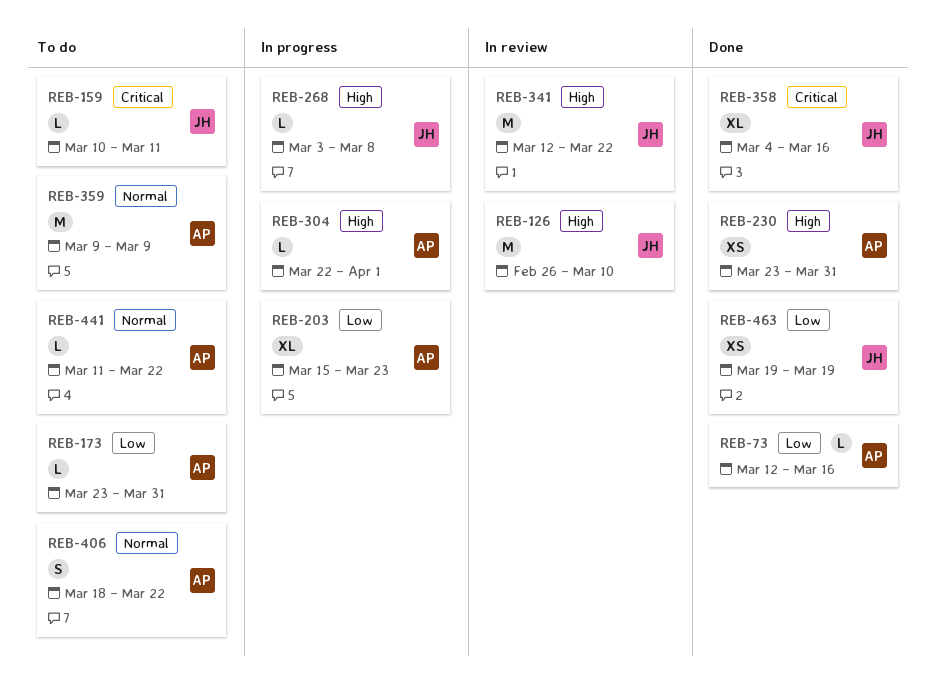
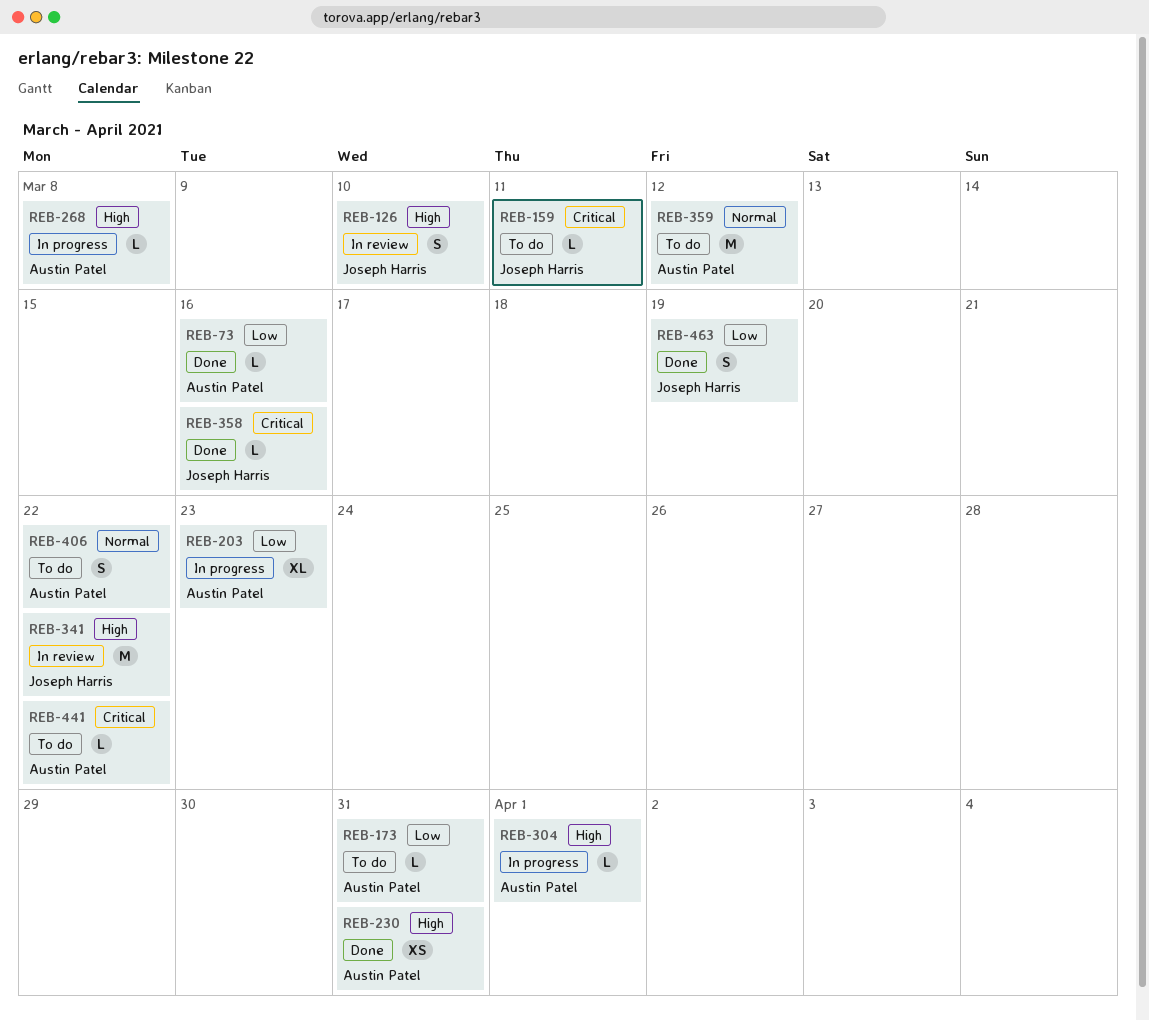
REB-126, estimate: M -> S
REB-268, owner: Joseph Harris -> Austin Patel
REB-358, estimate: XL -> L
REB-359, due: Mar 9 -> Mar 12
REB-441, priority: Normal -> Critical
REB-463, estimate: XS -> S

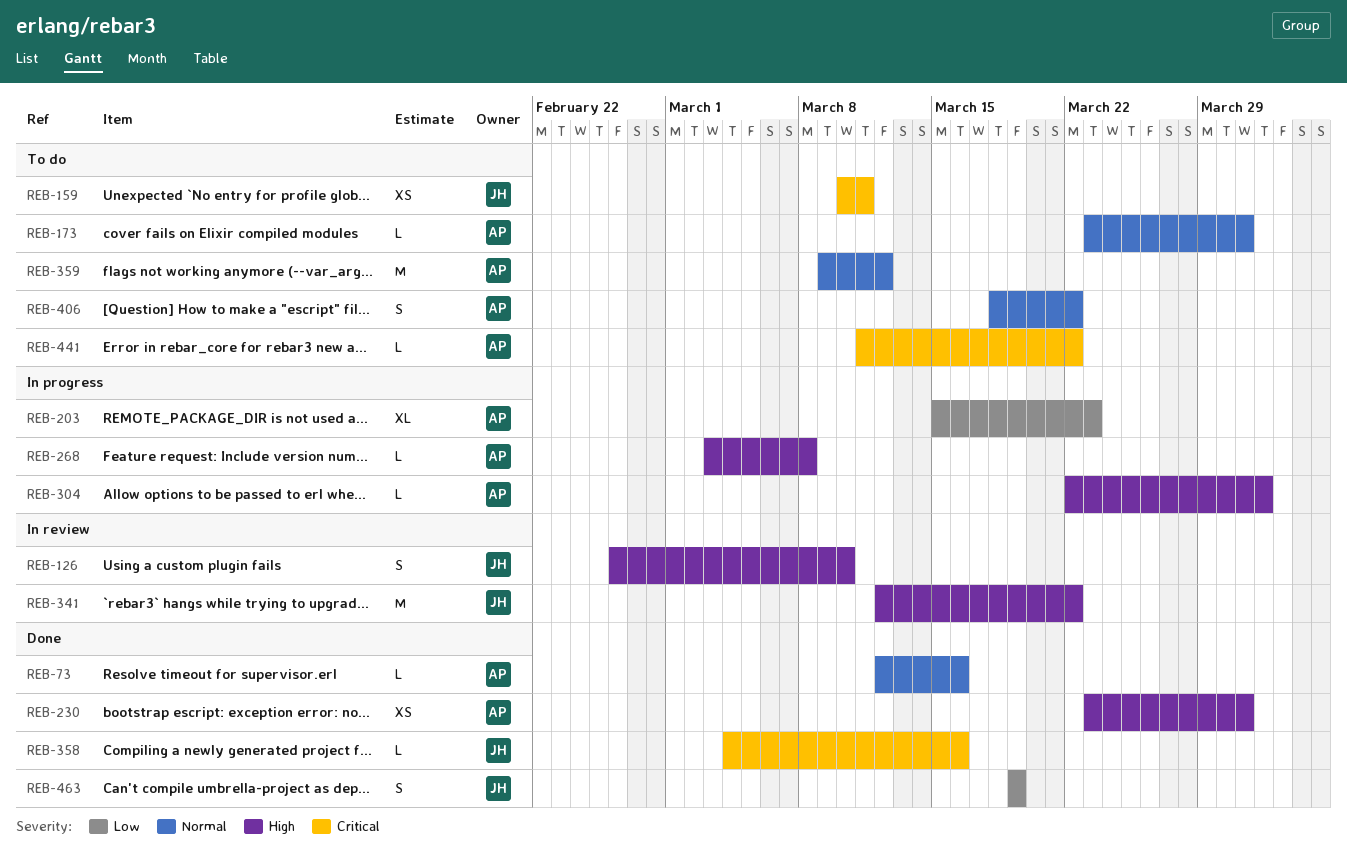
REB-73, priority: Low -> Normal
REB-159, estimate: L -> XS
REB-173, priority: Low -> Normal

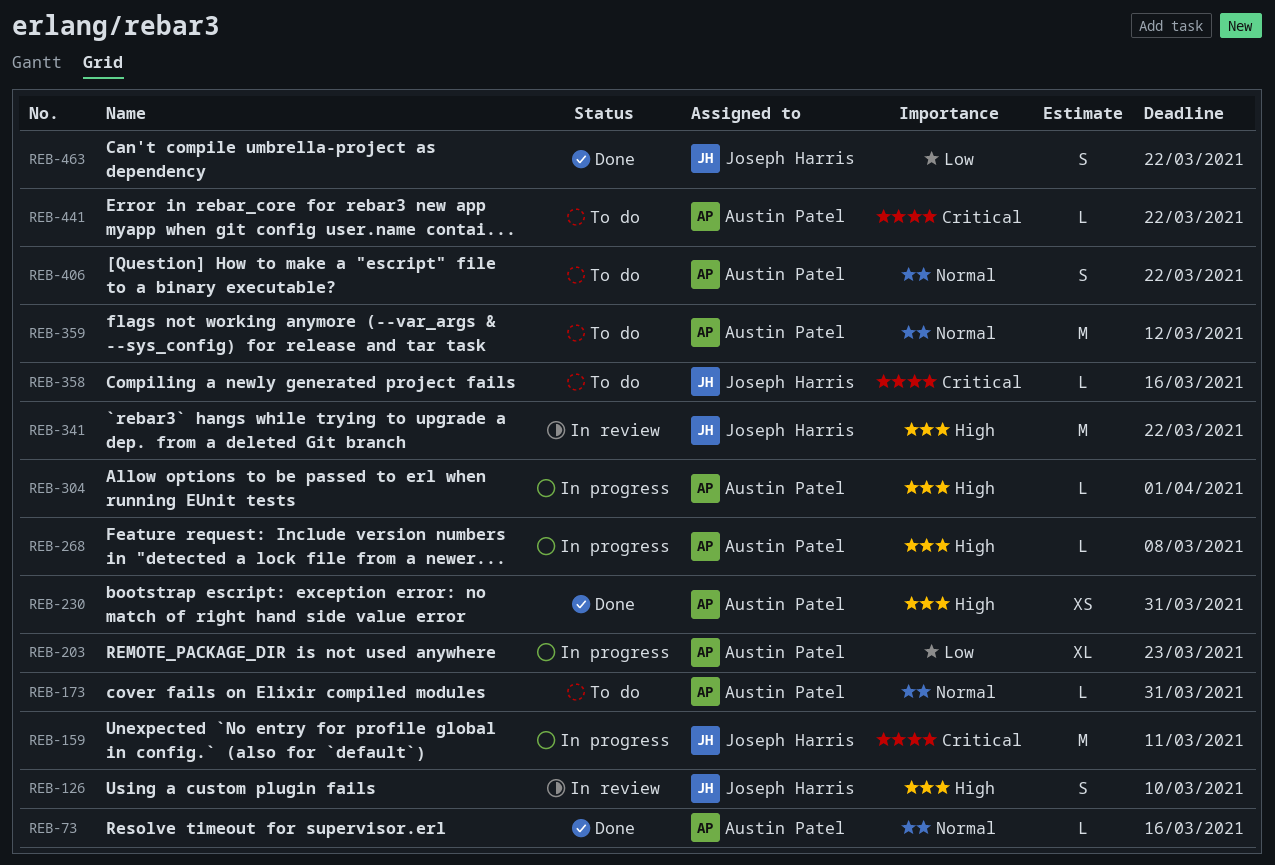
REB-159, status: To do -> In progress
REB-159, estimate: XS -> M
REB-358, status: Done -> To do
REB-463, due: Mar 19 -> Mar 22

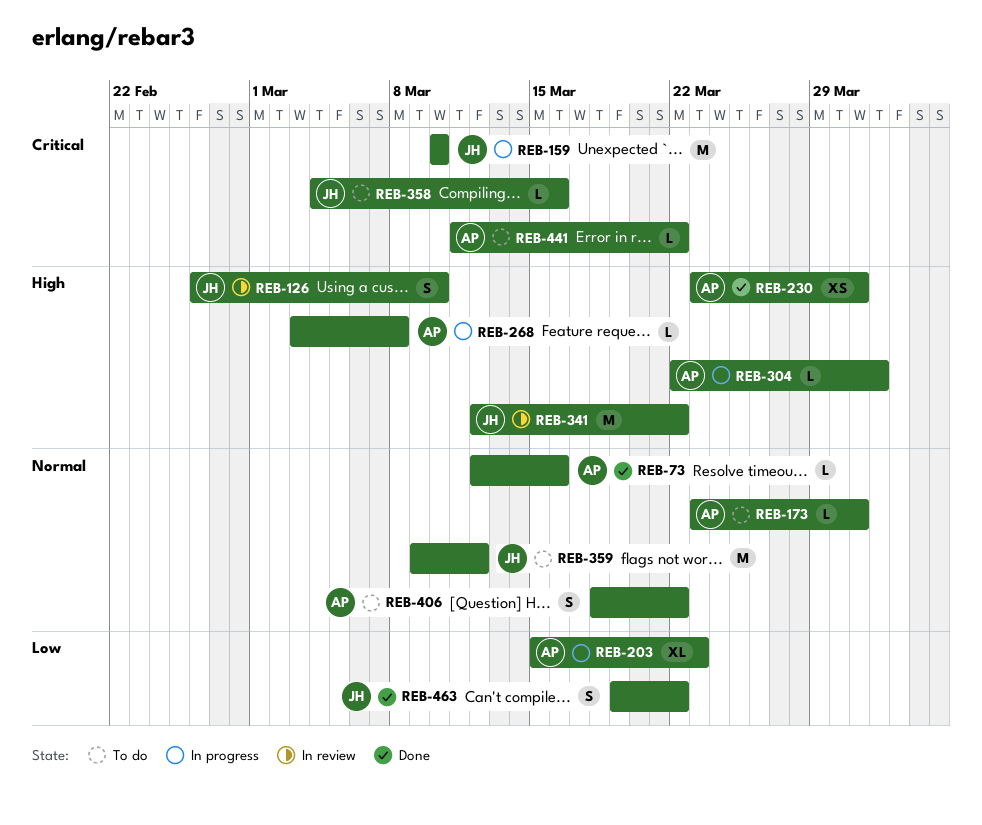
REB-159, due: Mar 11 -> Mar 10
REB-359, owner: Austin Patel -> Joseph Harris

